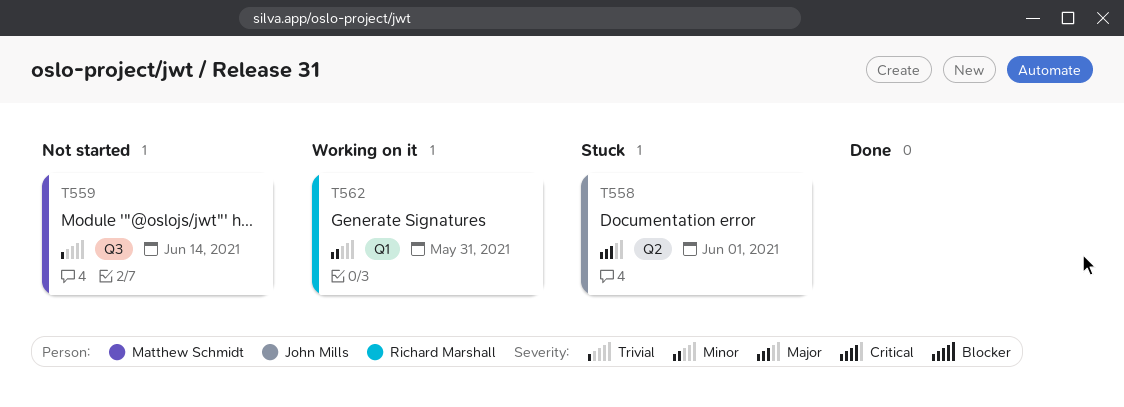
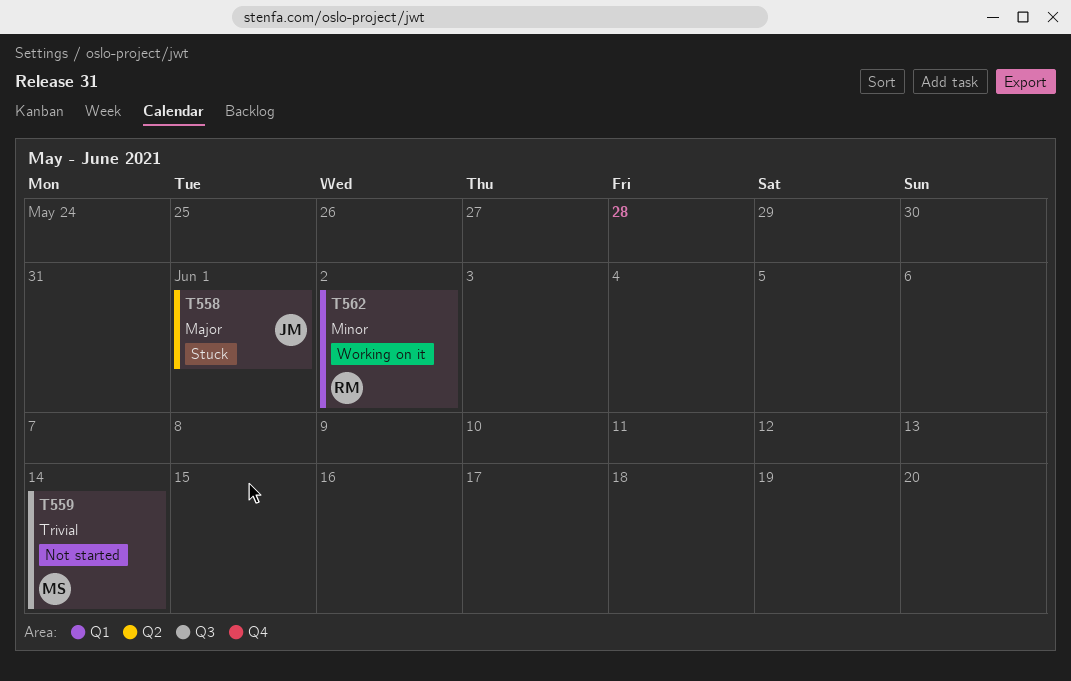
T562, due: May 31 -> Jun 2

